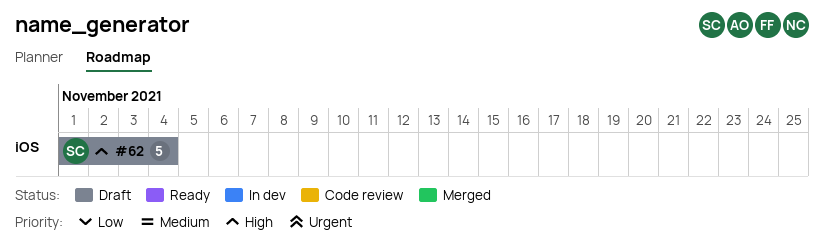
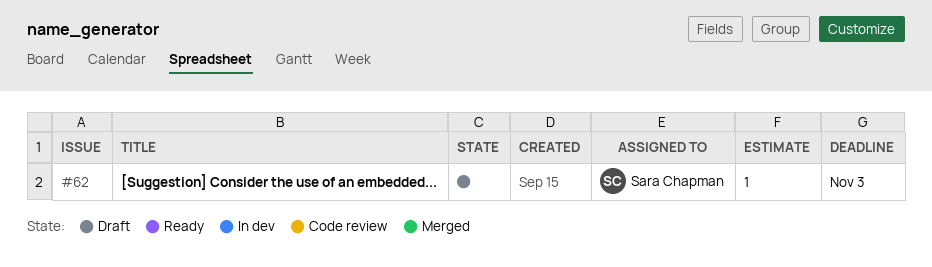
#62, estimate: 5 -> 1
#62, due: Nov 4 -> Nov 3

